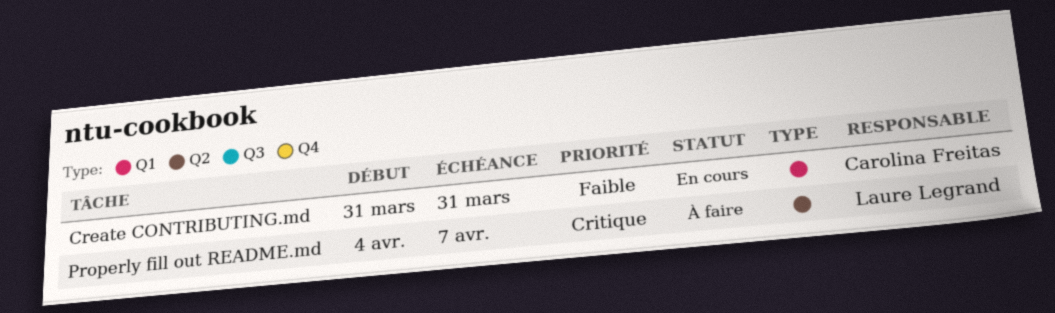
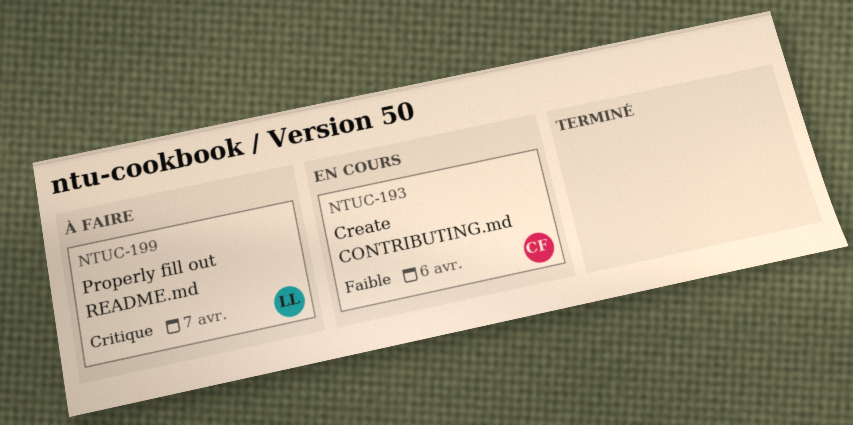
Create CONTRIBUTING.md, due: Mar 31 -> Apr 6

